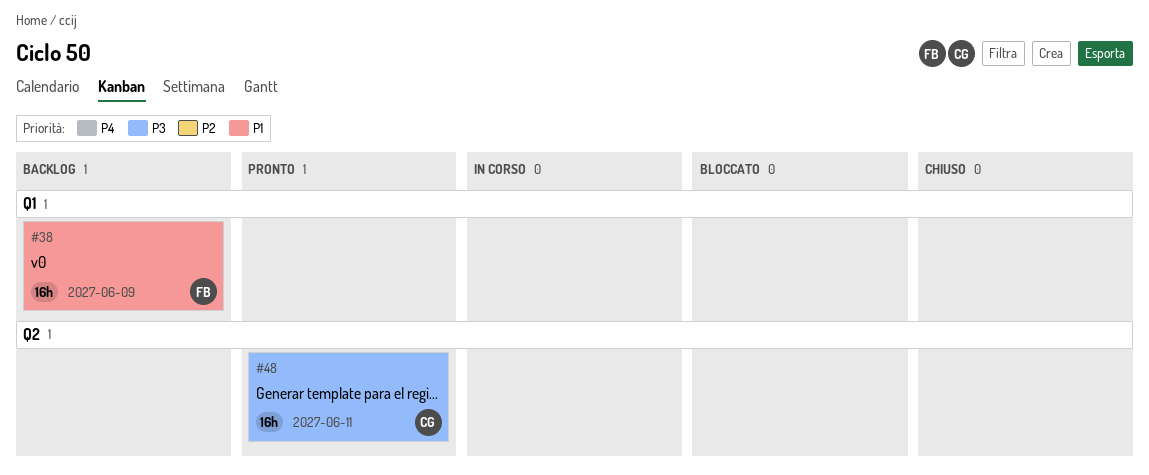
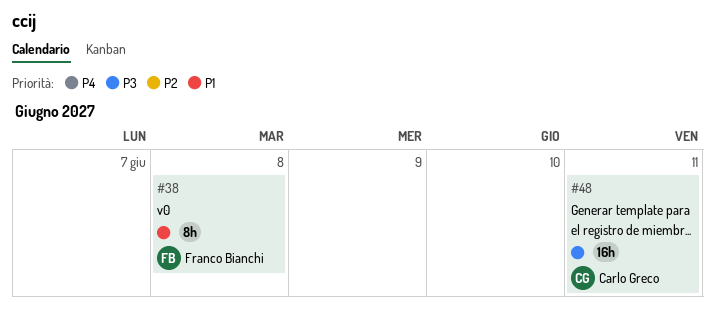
#38, estimate: 16h -> 8h
#38, day: Jun 9 -> Jun 8

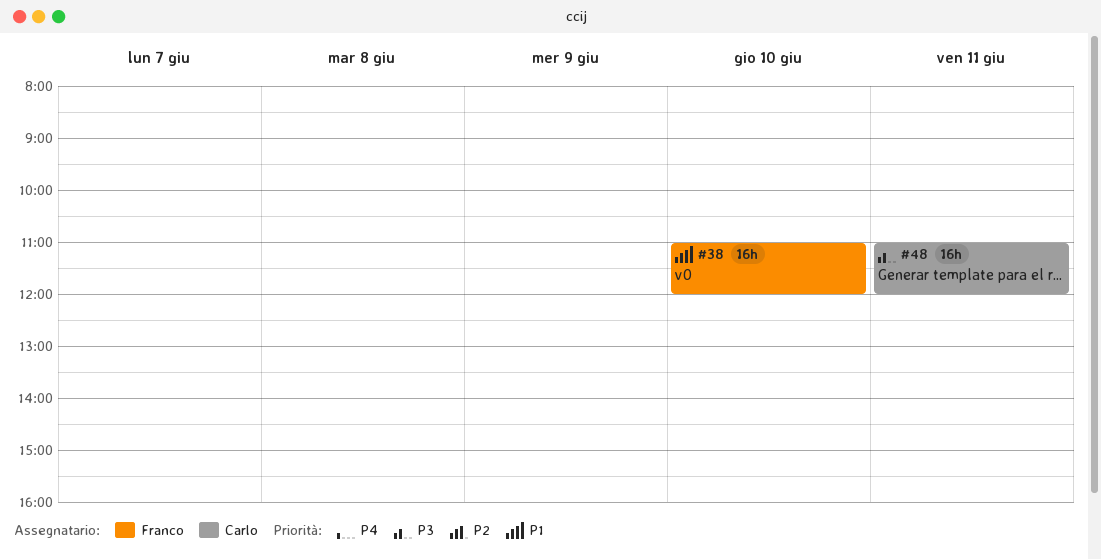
#38, estimate: 8h -> 16h
#38, day: Jun 8 -> Jun 10

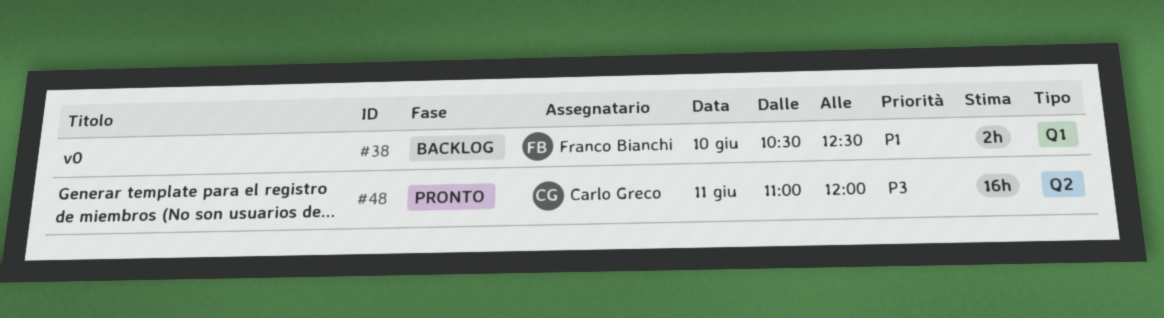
#38, estimate: 16h -> 2h
#38, begins: 11:00 -> 10:30
#38, ends: 12:00 -> 12:30

